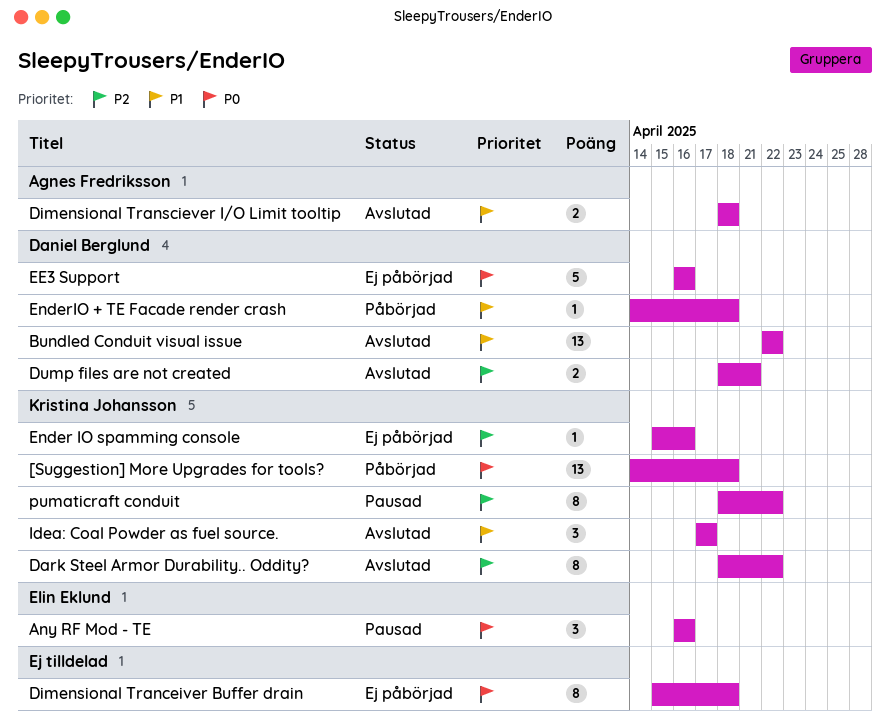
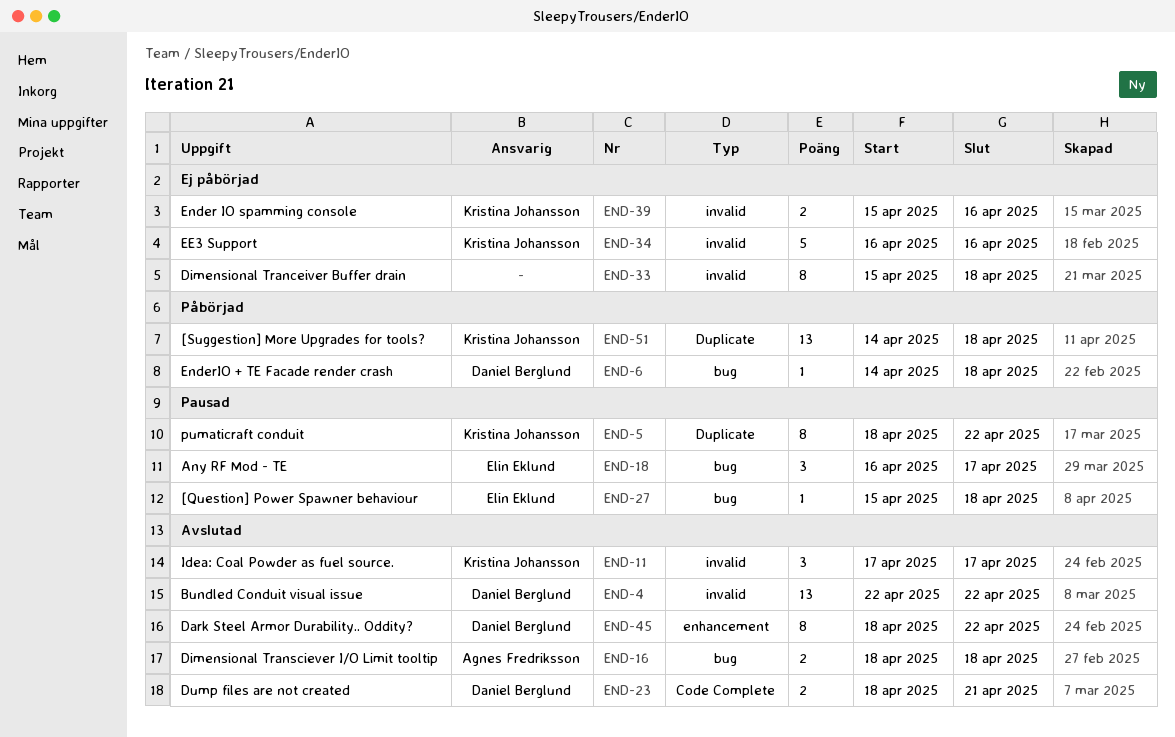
[Question] Power Spawner behaviour: none -> present
Any RF Mod - TE, due: Apr 16 -> Apr 17
Dark Steel Armor Durability.. Oddity?, owner: Kristina Johansson -> Daniel Berglund
EE3 Support, owner: Daniel Berglund -> Kristina Johansson
Ender IO spamming console, estimate: 1 -> 2

